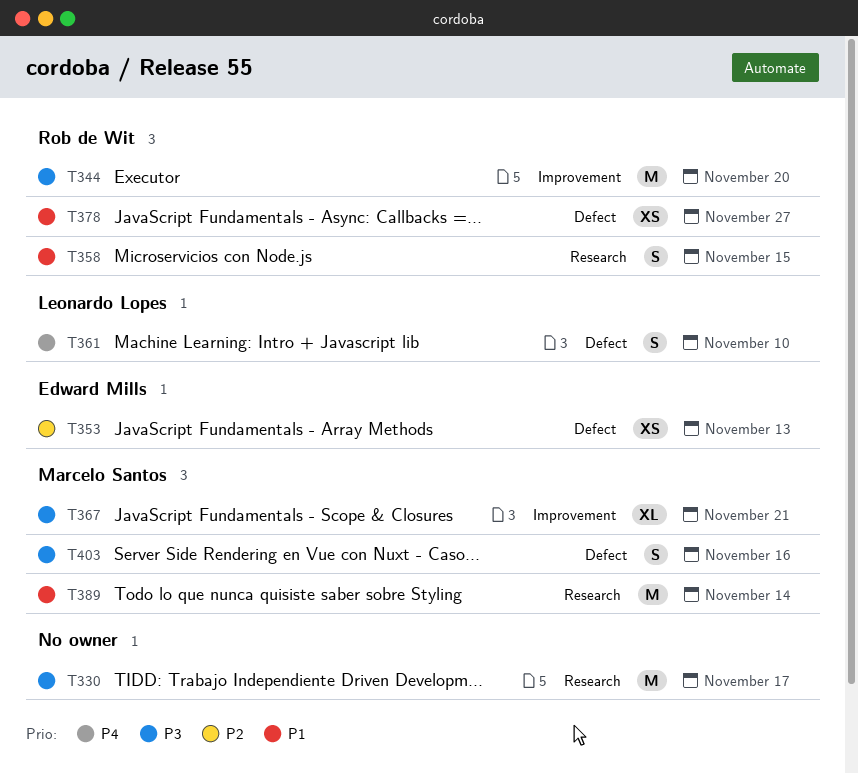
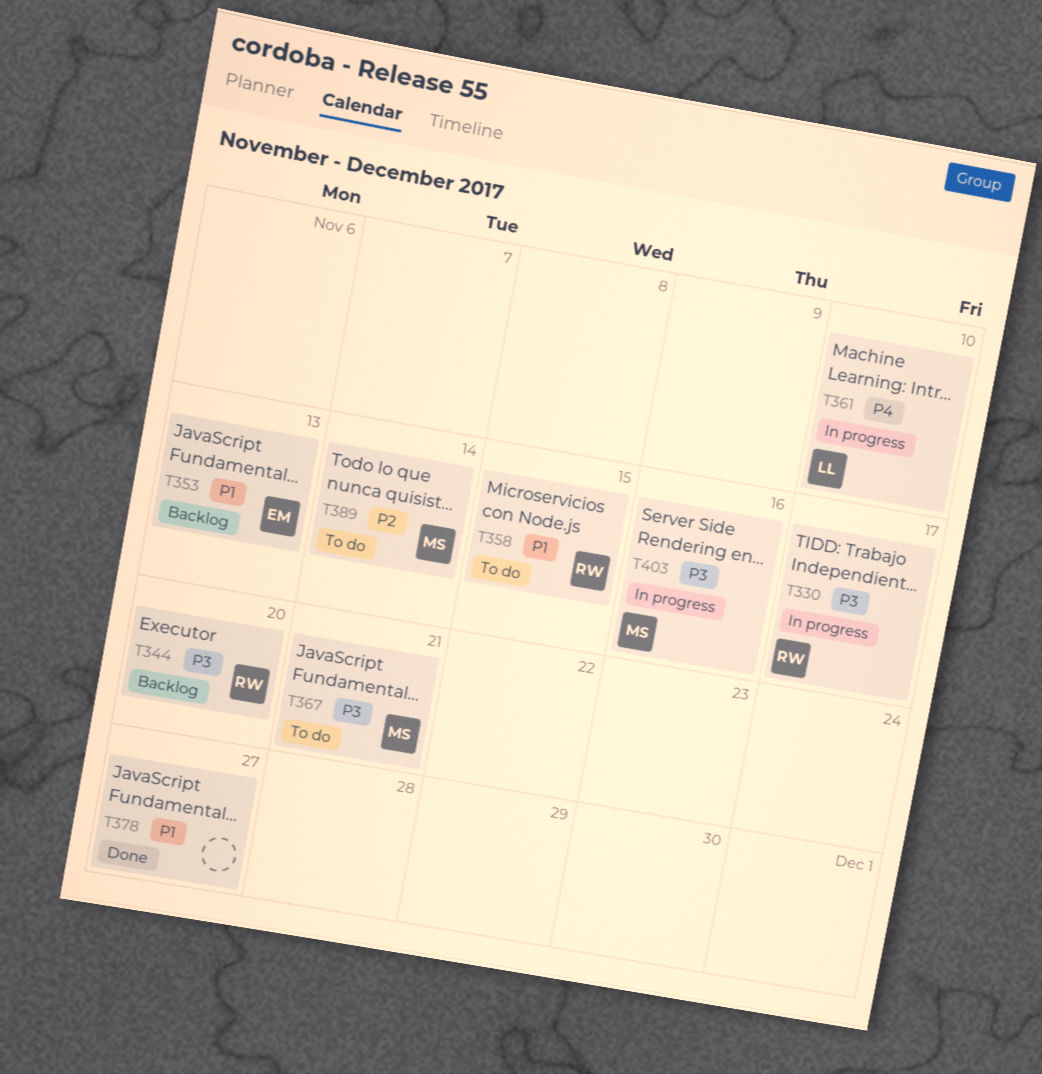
T330, owner: none -> Rob de Wit
T353, priority: P2 -> P1
T378, owner: Rob de Wit -> none
T389, priority: P1 -> P2

